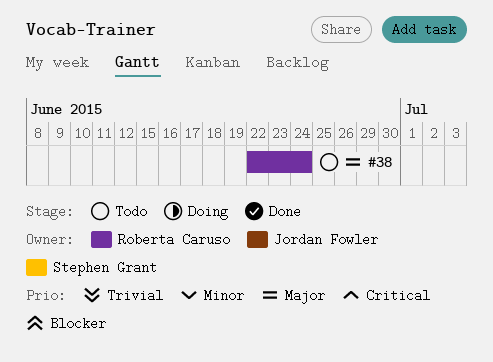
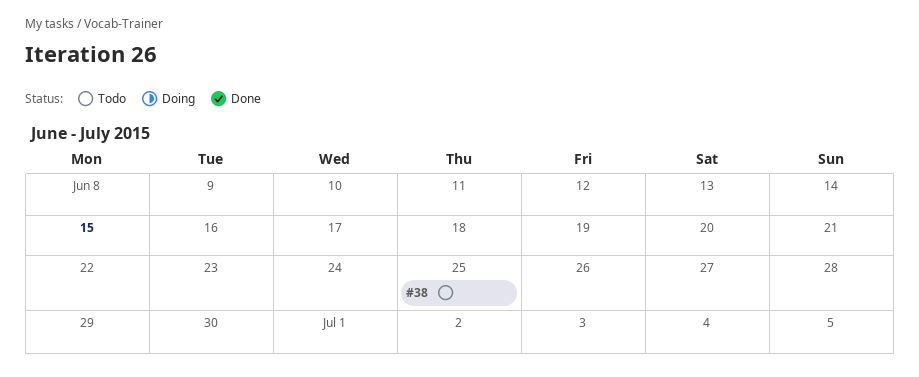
#38, due: Jun 24 -> Jun 25

